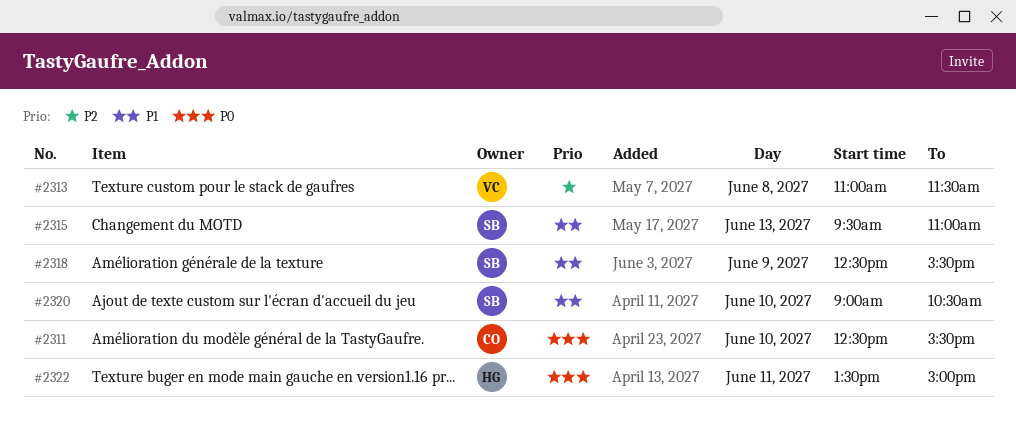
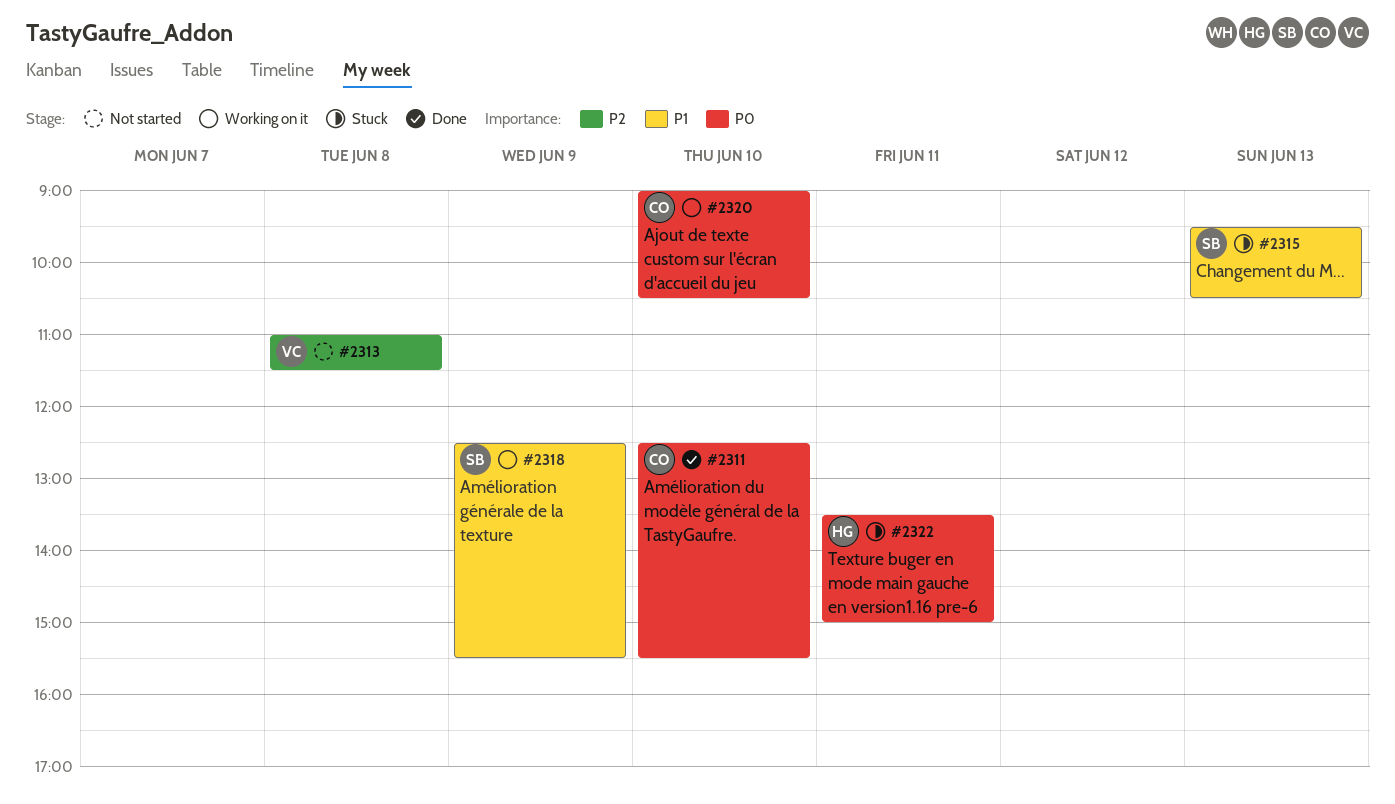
#2315, ends: 11:00 -> 10:30
#2320, owner: SB -> CO
#2320, priority: P1 -> P0

